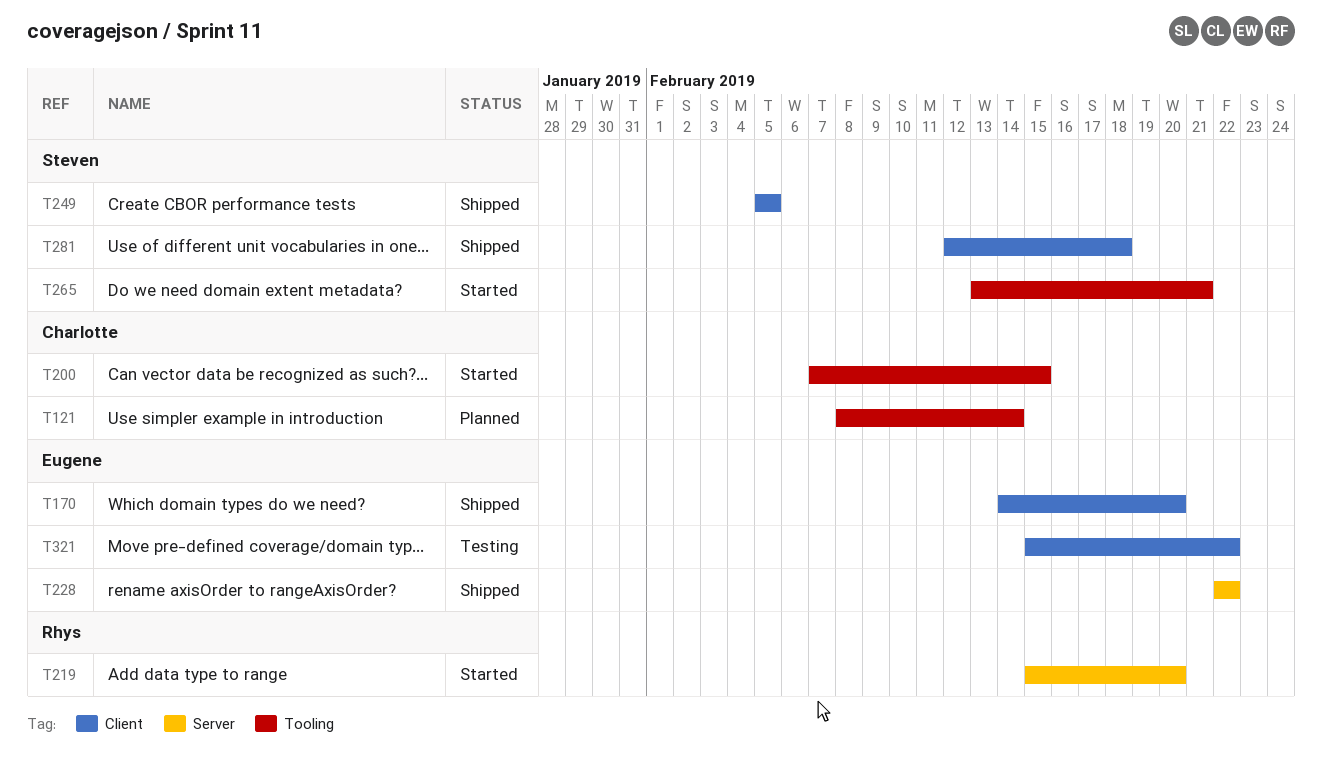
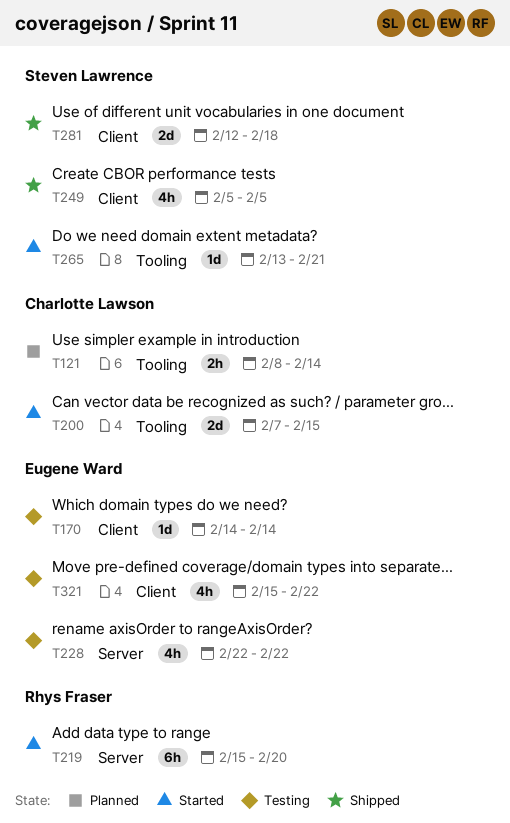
T170, status: Shipped -> Testing
T170, due: Feb 20 -> Feb 14
T228, status: Shipped -> Testing

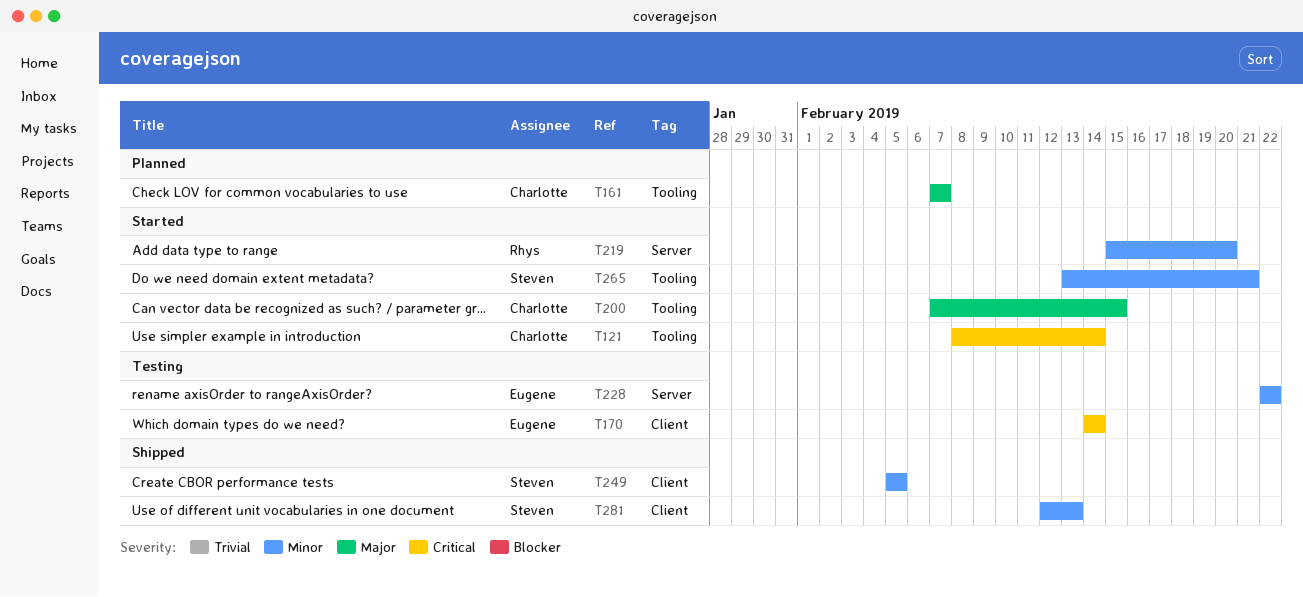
T121, status: Planned -> Started
T161: none -> present
T281, due: Feb 18 -> Feb 13
T321: present -> none

